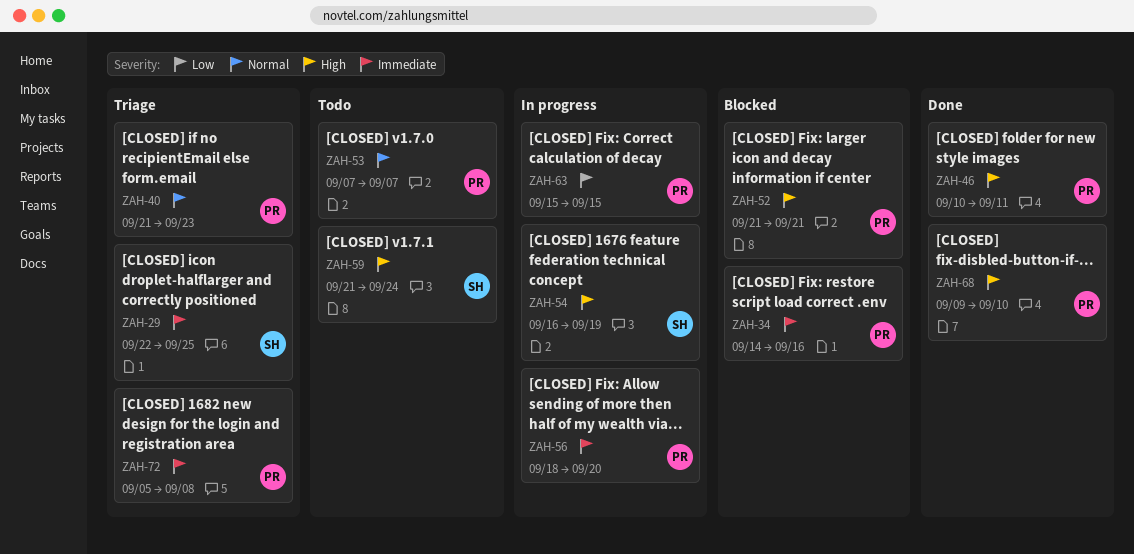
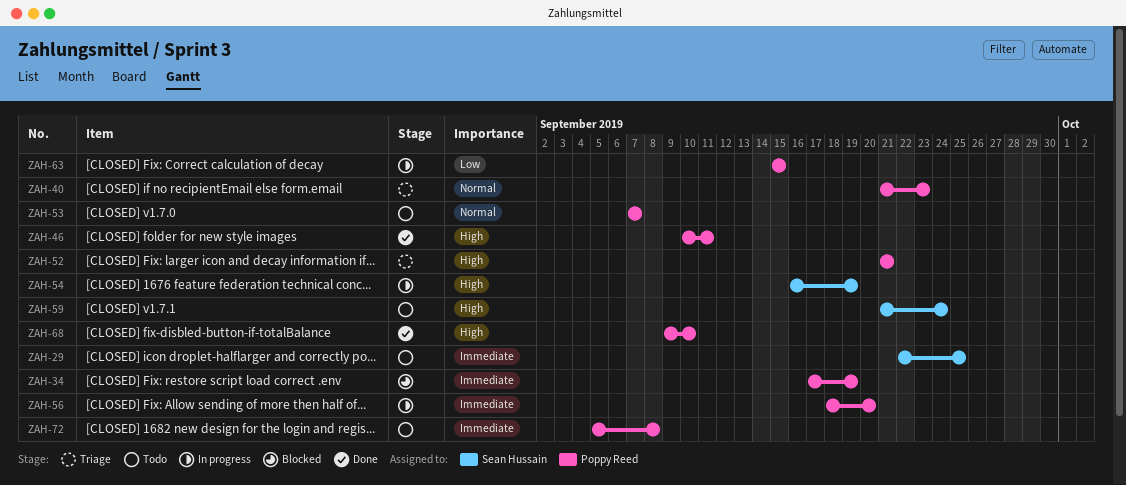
ZAH-29, status: Triage -> Todo
ZAH-34, start: Sep 14 -> Sep 17
ZAH-34, due: Sep 16 -> Sep 19
ZAH-52, status: Blocked -> Triage
ZAH-72, status: Triage -> Todo

